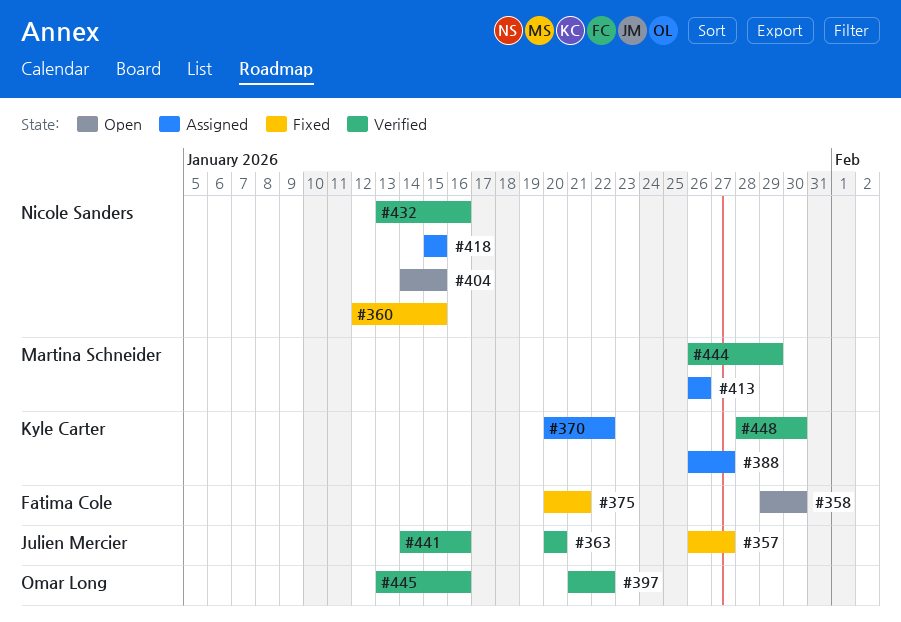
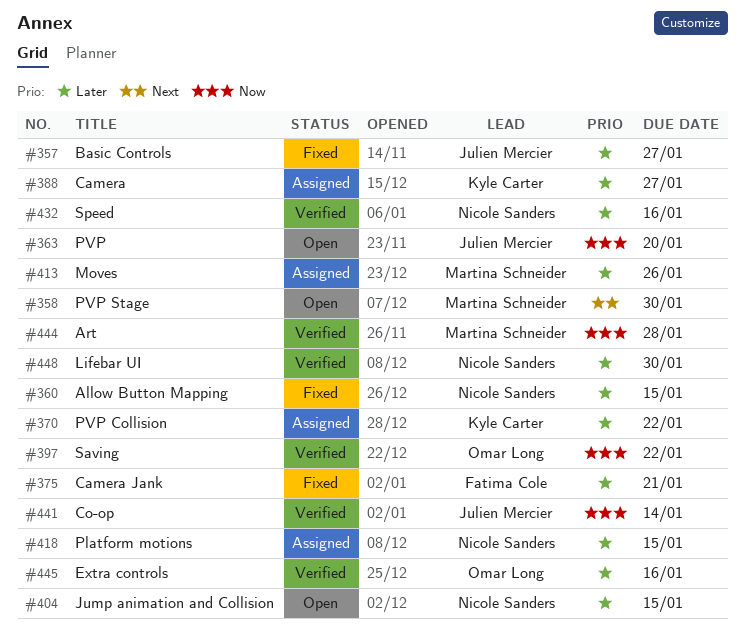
#358, owner: Fatima Cole -> Martina Schneider
#363, status: Verified -> Open
#441, due: Jan 16 -> Jan 14
#444, due: Jan 29 -> Jan 28
#448, owner: Kyle Carter -> Nicole Sanders

